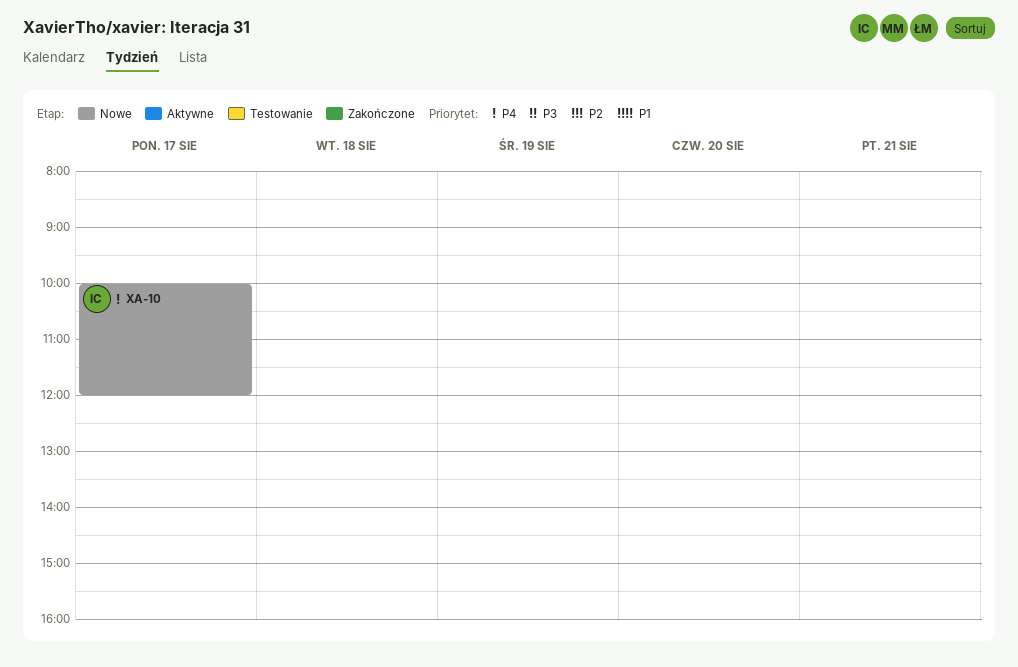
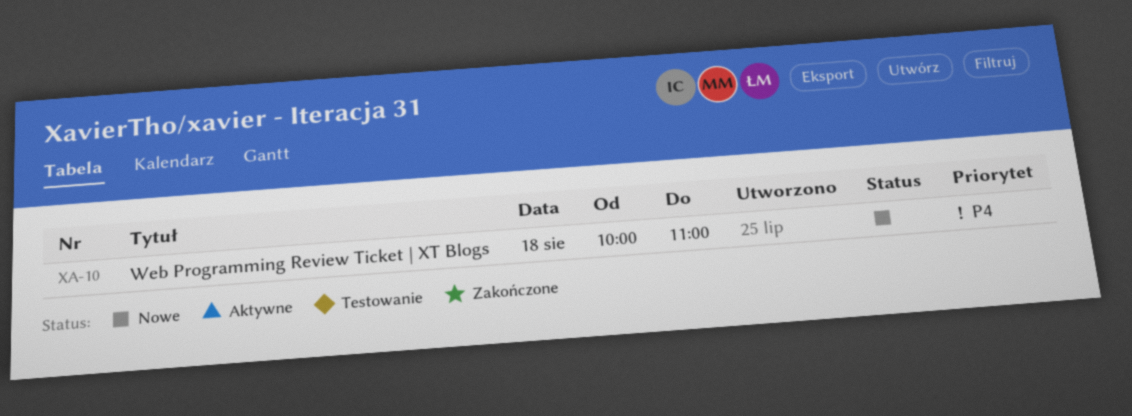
XA-10, day: Aug 17 -> Aug 18
XA-10, ends: 12:00 -> 11:00

